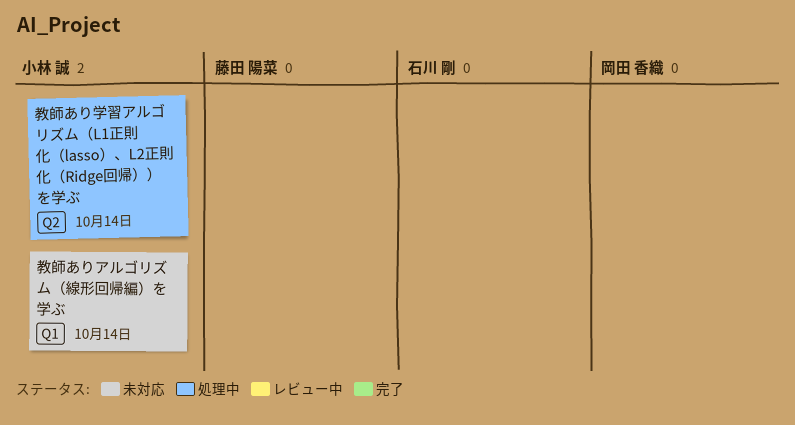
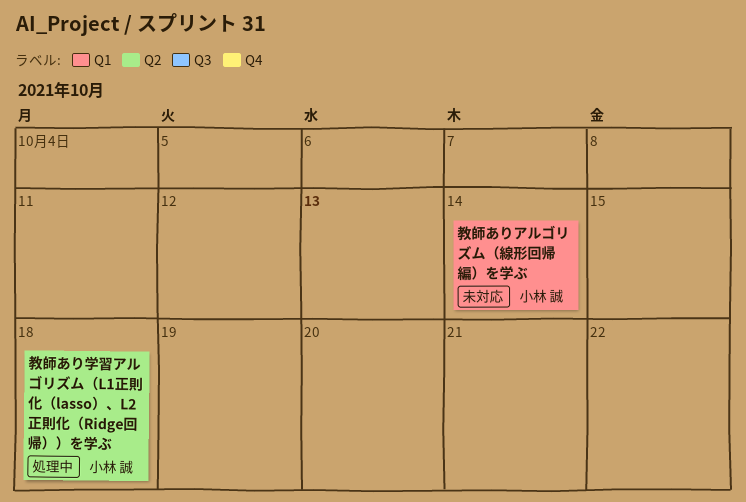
教師あり学習アルゴリズム（L1正則化（lasso）、L2正則化（Ridge回帰））を学ぶ, due: Oct 14 -> Oct 18

